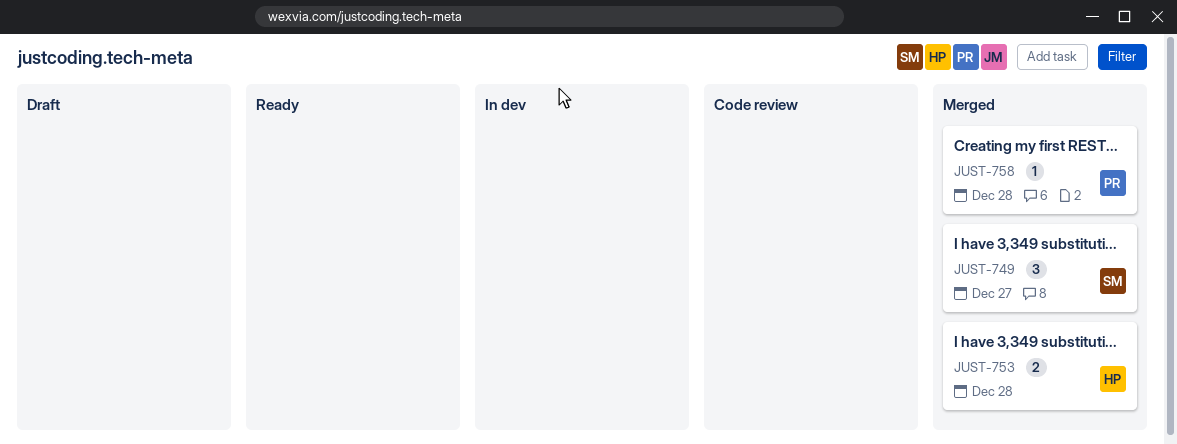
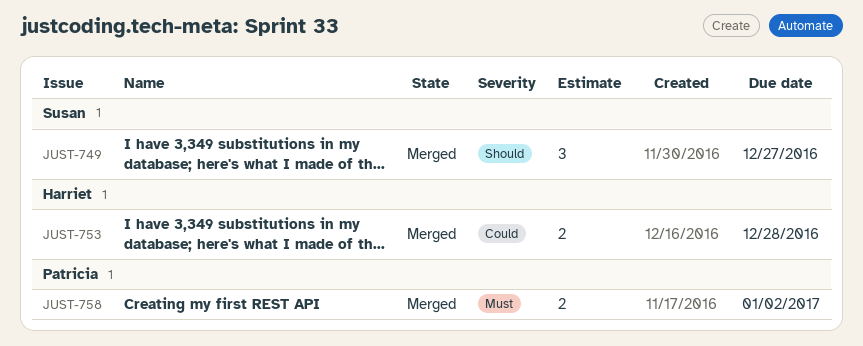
JUST-758, estimate: 1 -> 2
JUST-758, due: Dec 28 -> Jan 2

